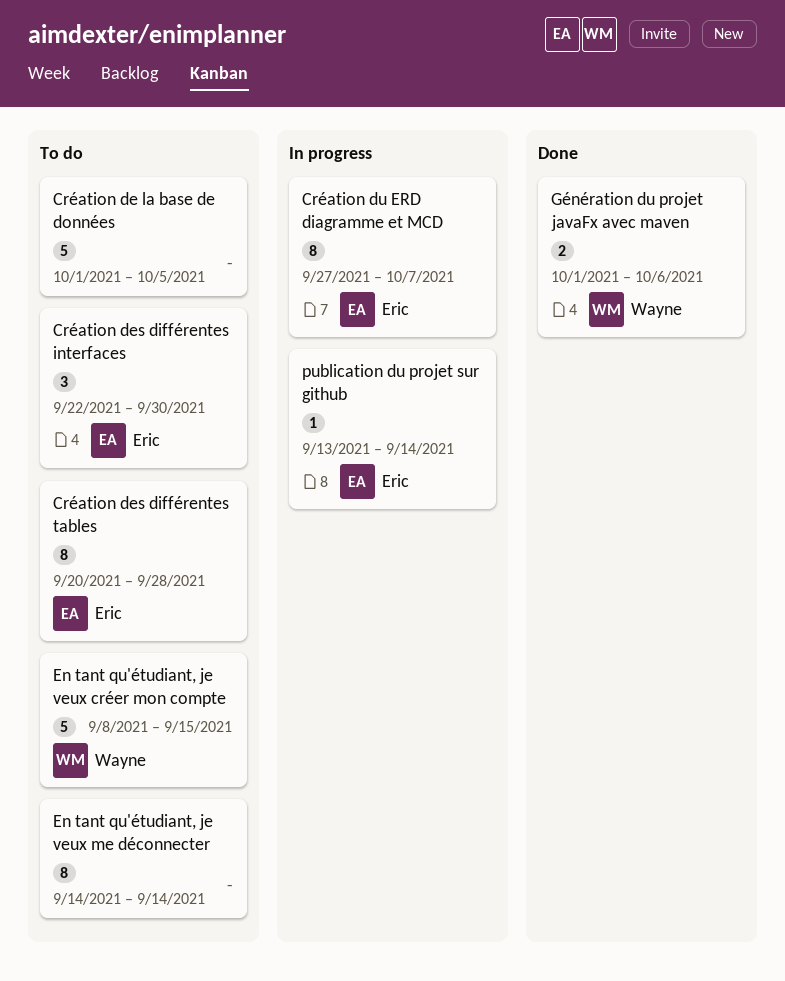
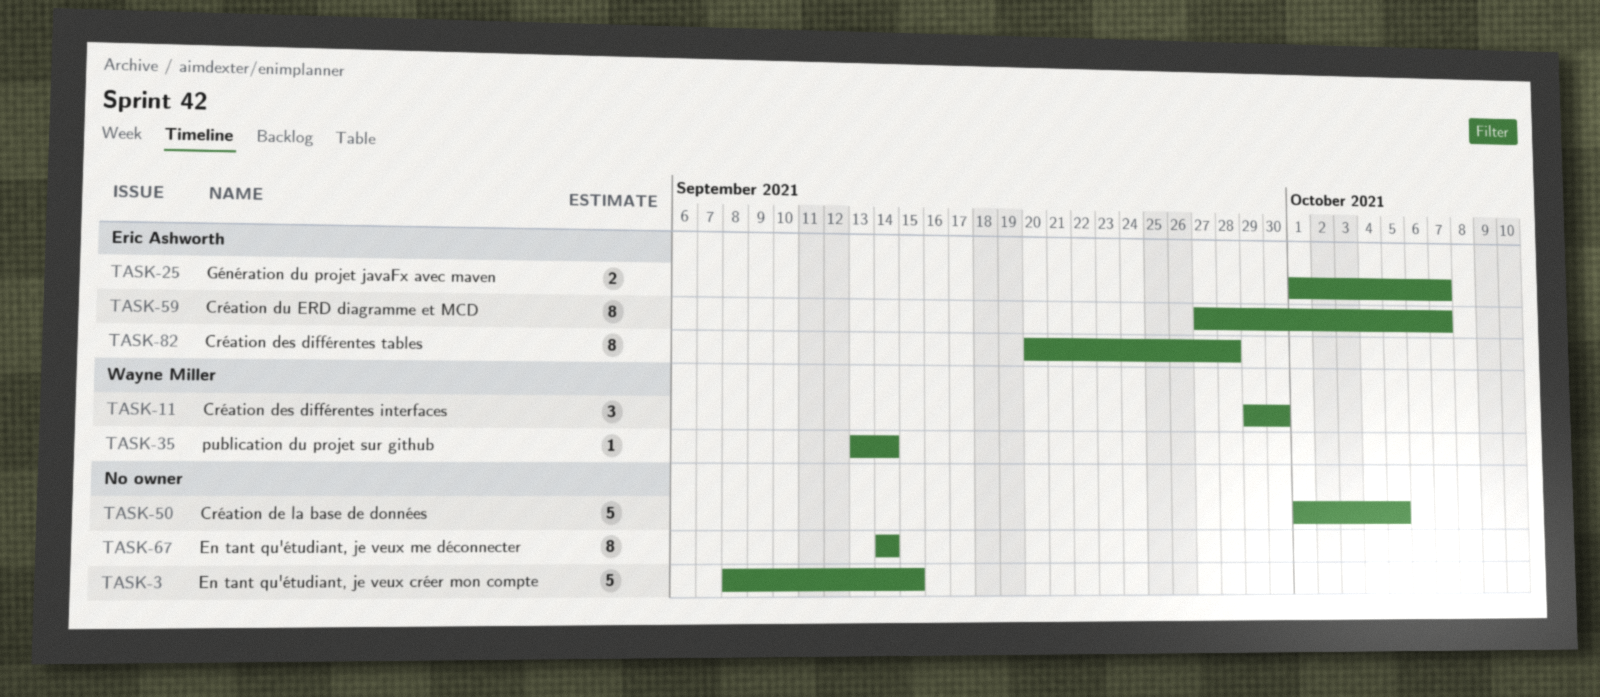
Création des différentes interfaces, owner: Eric Ashworth -> Wayne Miller
Création des différentes interfaces, start: Sep 22 -> Sep 29
En tant qu'étudiant, je veux créer mon compte, owner: Wayne Miller -> none
Génération du projet javaFx avec maven, owner: Wayne Miller -> Eric Ashworth
Génération du projet javaFx avec maven, due: Oct 6 -> Oct 7
publication du projet sur github, owner: Eric Ashworth -> Wayne Miller

